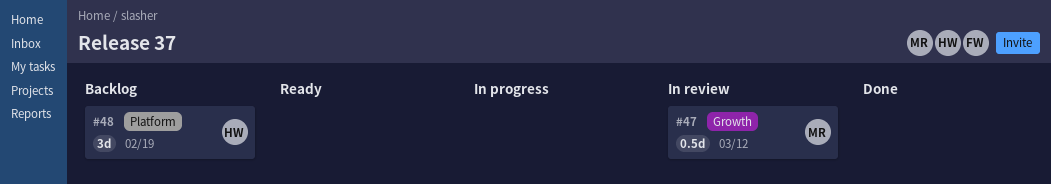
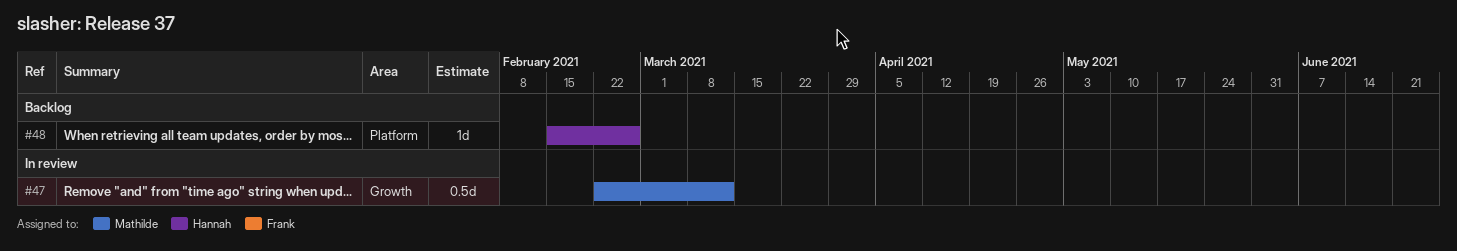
#48, estimate: 3d -> 1d
#48, due: Feb 19 -> Feb 26

